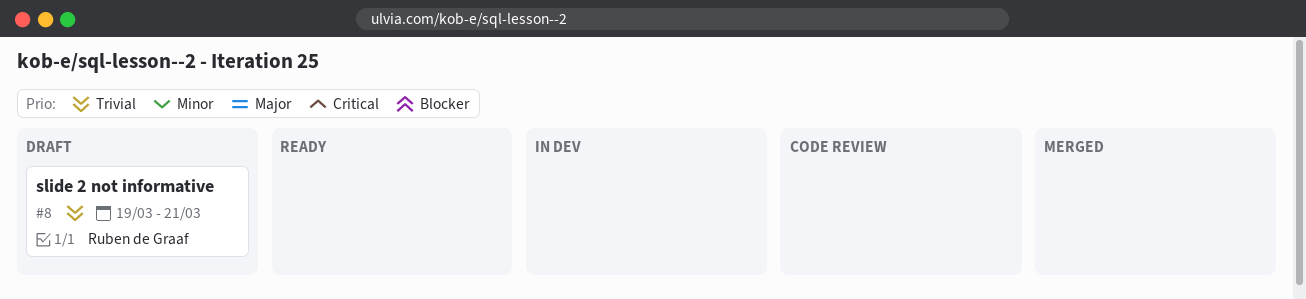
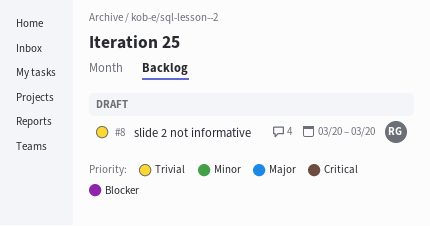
#8, start: Mar 19 -> Mar 20
#8, due: Mar 21 -> Mar 20

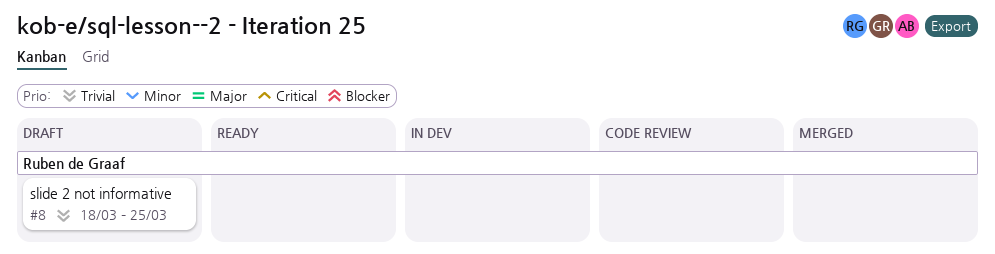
#8, start: Mar 20 -> Mar 18
#8, due: Mar 20 -> Mar 25

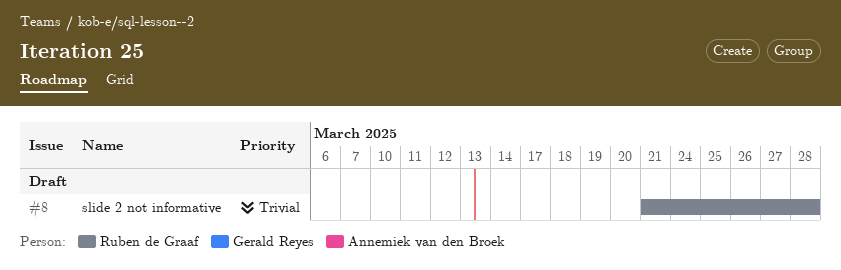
#8, start: Mar 18 -> Mar 21
#8, due: Mar 25 -> Mar 28

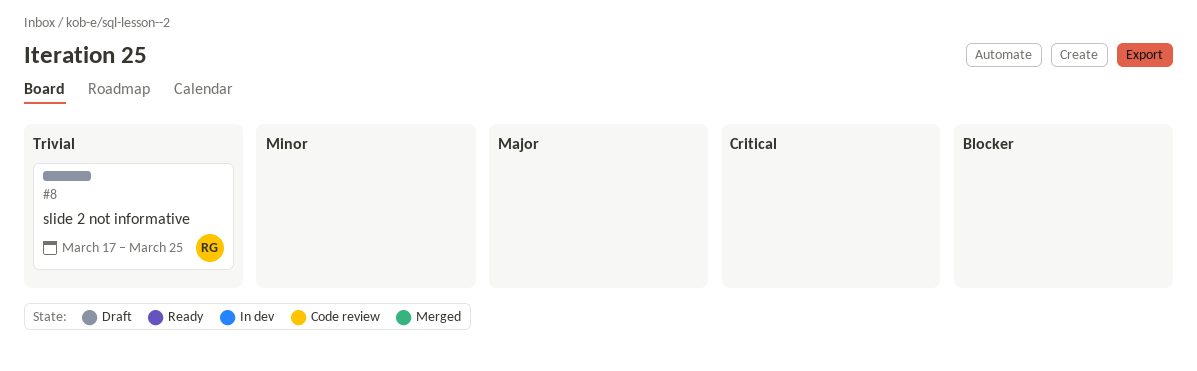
#8, start: Mar 21 -> Mar 17
#8, due: Mar 28 -> Mar 25

